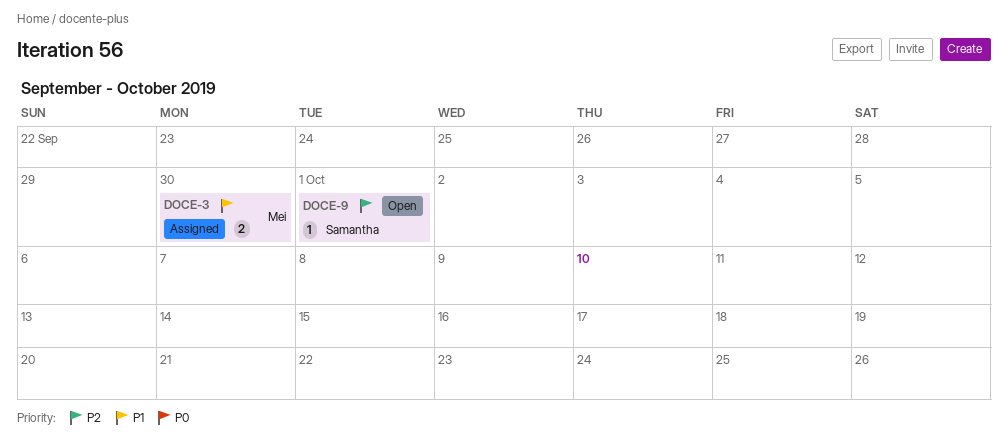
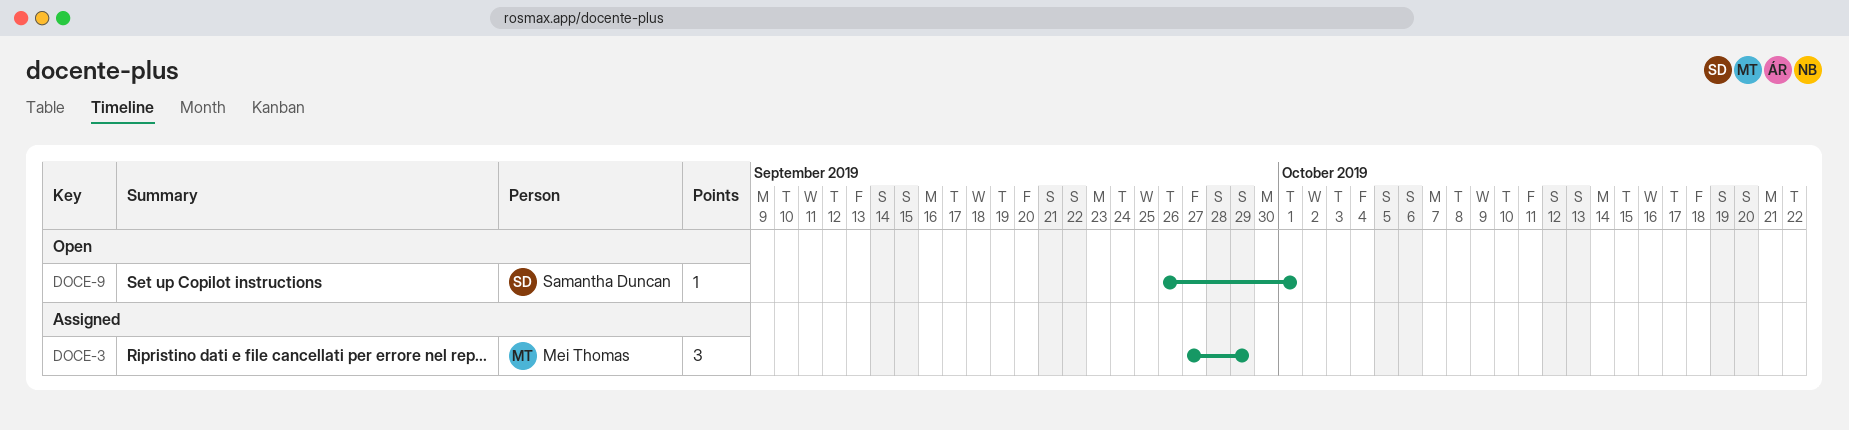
DOCE-3, estimate: 2 -> 3
DOCE-3, due: Sep 30 -> Sep 29

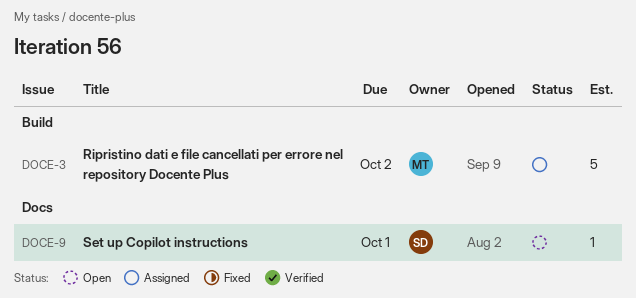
DOCE-3, estimate: 3 -> 5
DOCE-3, due: Sep 29 -> Oct 2

